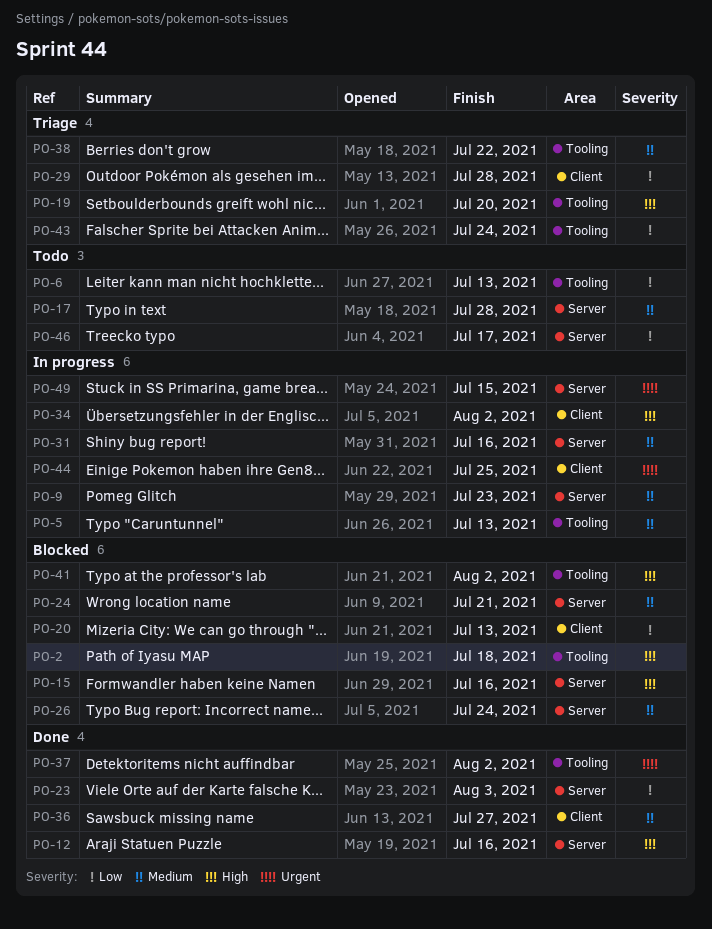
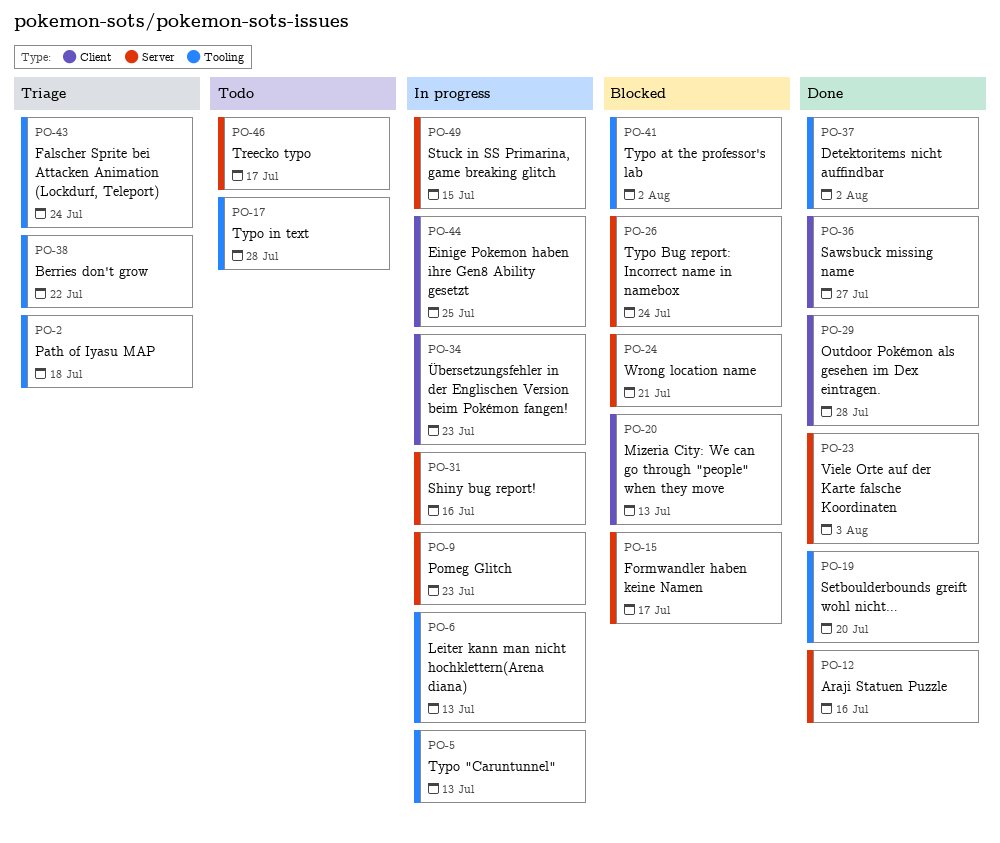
PO-2, status: Blocked -> Triage
PO-6, status: Todo -> In progress
PO-15, due: Jul 16 -> Jul 17
PO-17, label: Server -> Tooling
PO-19, status: Triage -> Done
PO-29, status: Triage -> Done
PO-34, due: Aug 2 -> Jul 23

